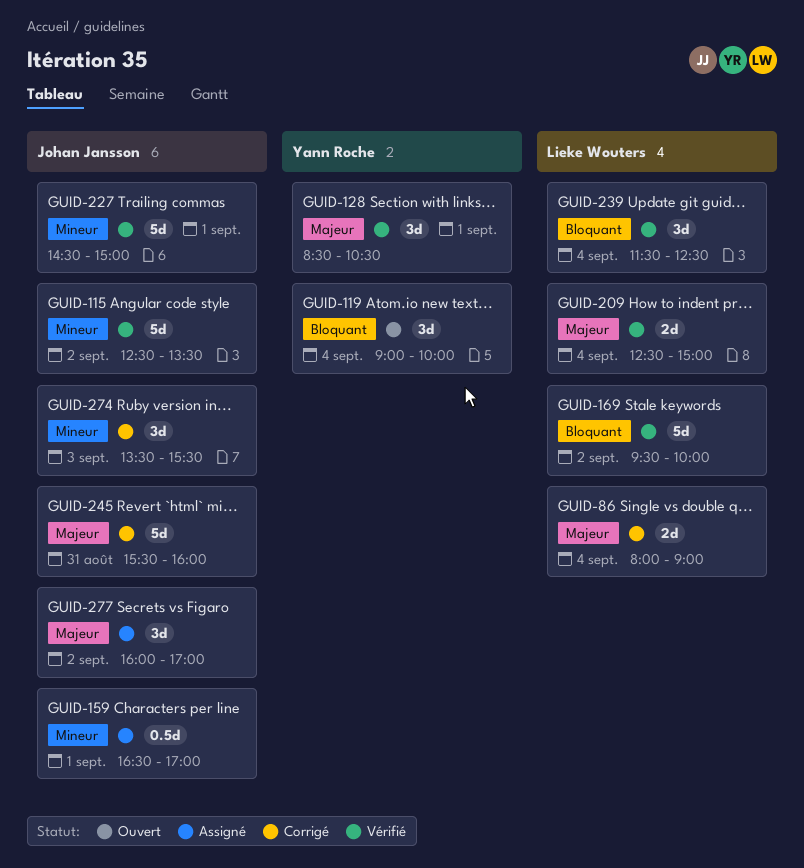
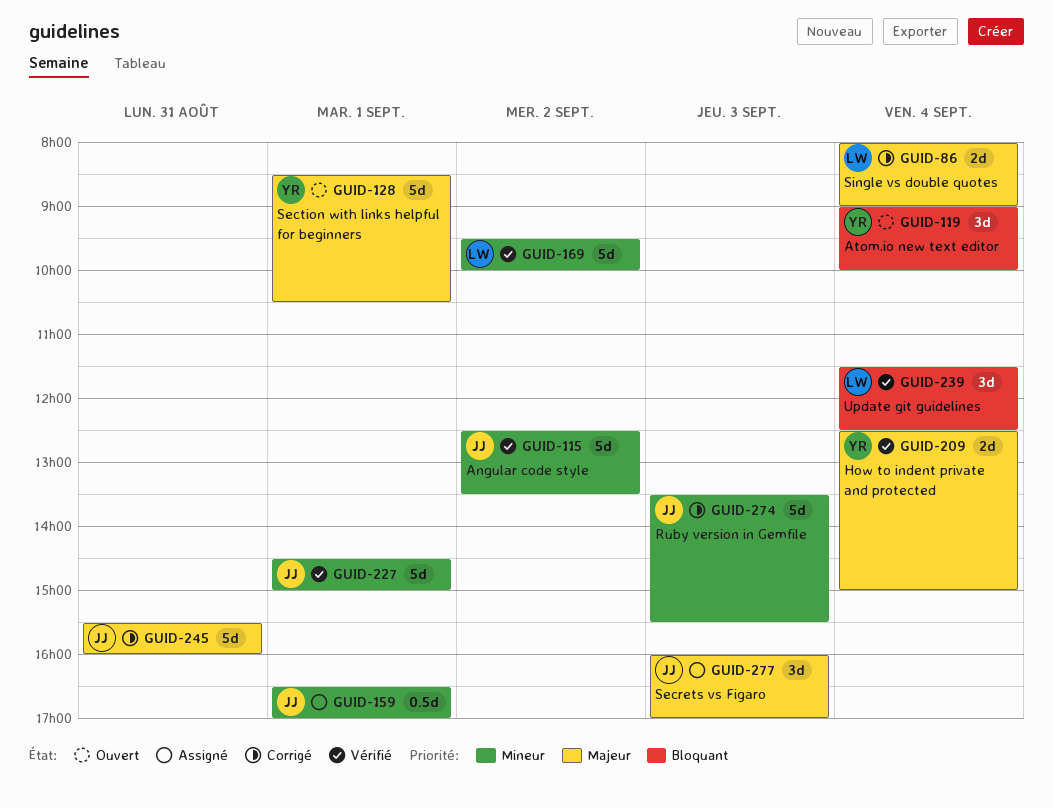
GUID-128, status: Vérifié -> Ouvert
GUID-128, estimate: 3d -> 5d
GUID-169, priority: Bloquant -> Mineur
GUID-209, owner: Lieke Wouters -> Yann Roche
GUID-274, estimate: 3d -> 5d
GUID-277, day: Sep 2 -> Sep 3

